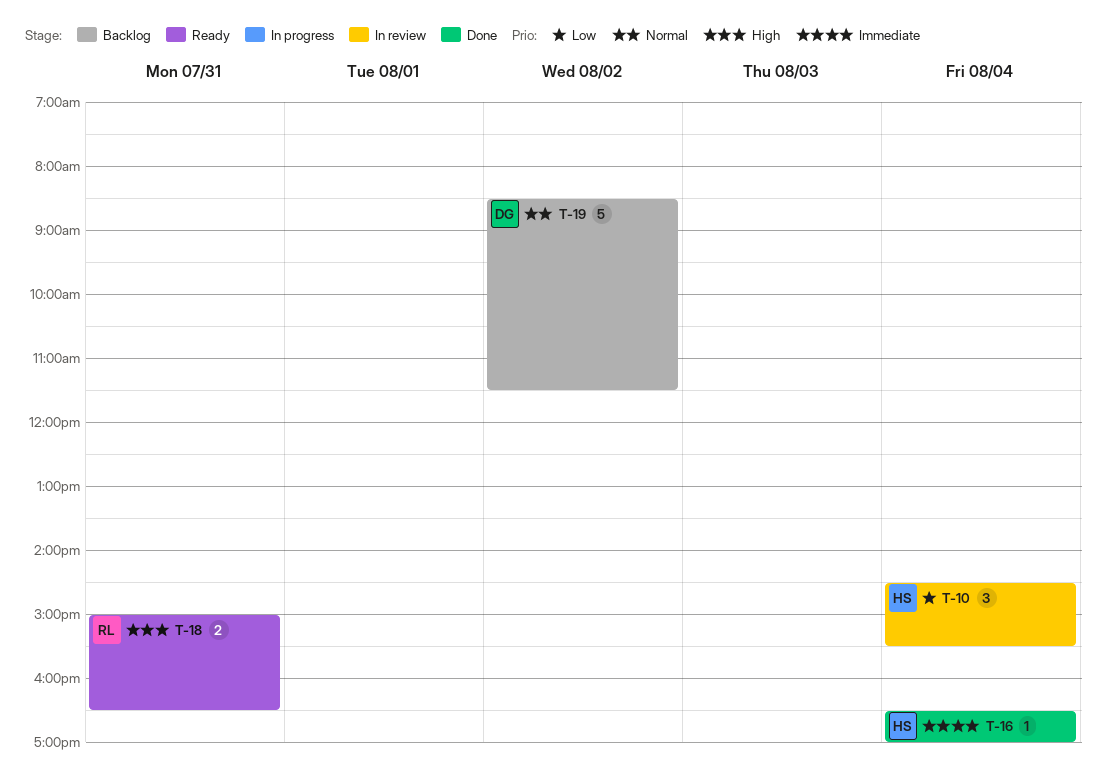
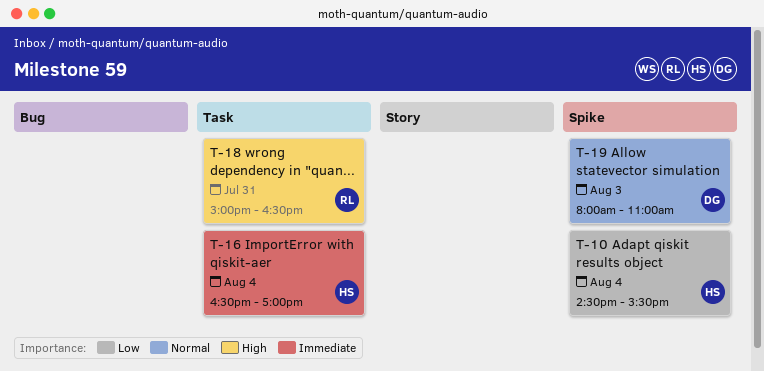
T-19, day: Aug 2 -> Aug 3
T-19, begins: 08:30 -> 08:00
T-19, ends: 11:30 -> 11:00

